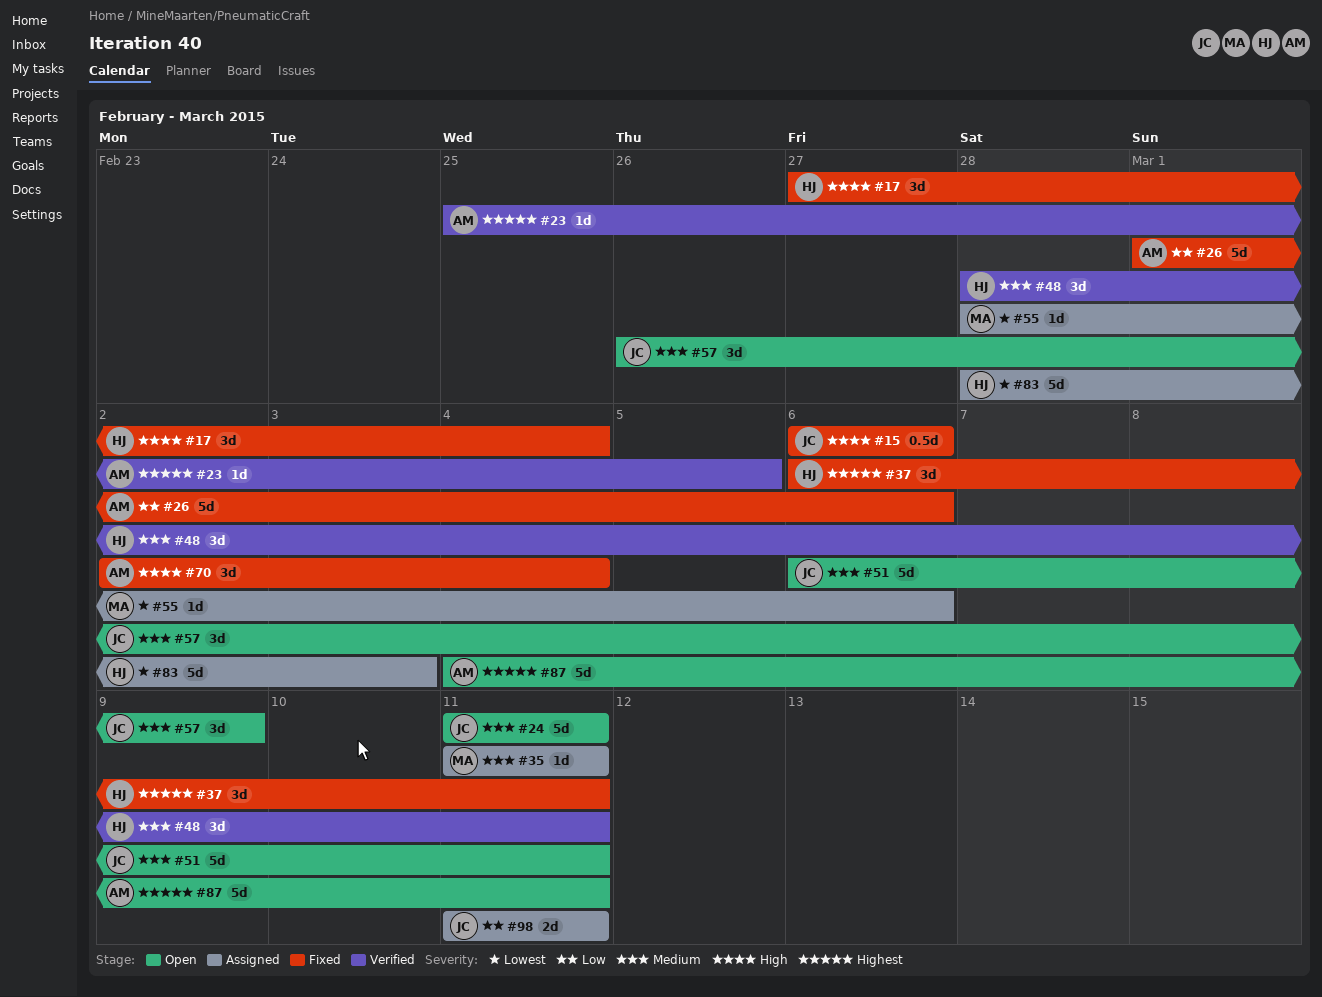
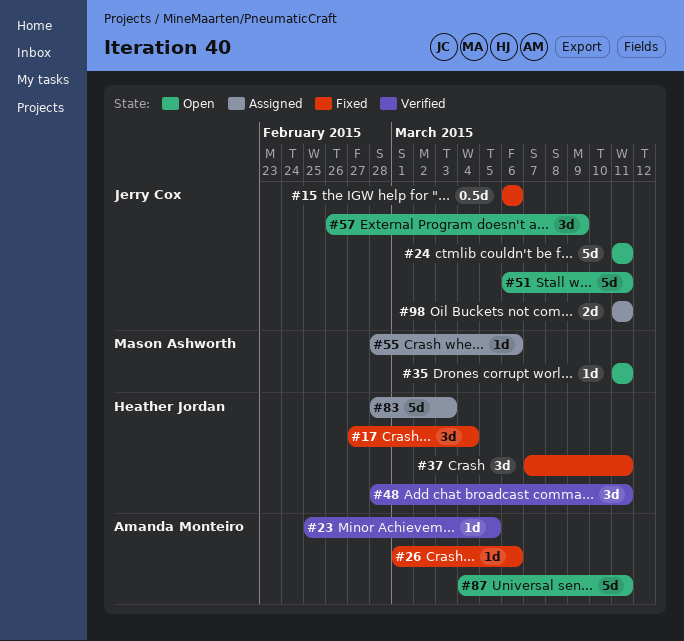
#26, estimate: 5d -> 1d
#35, status: Assigned -> Open
#37, start: Mar 6 -> Mar 7
#70: present -> none

